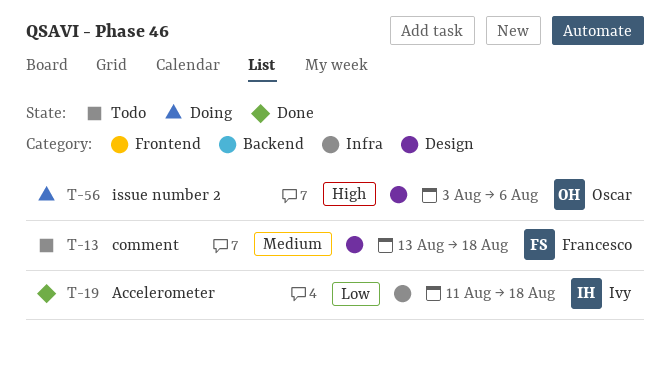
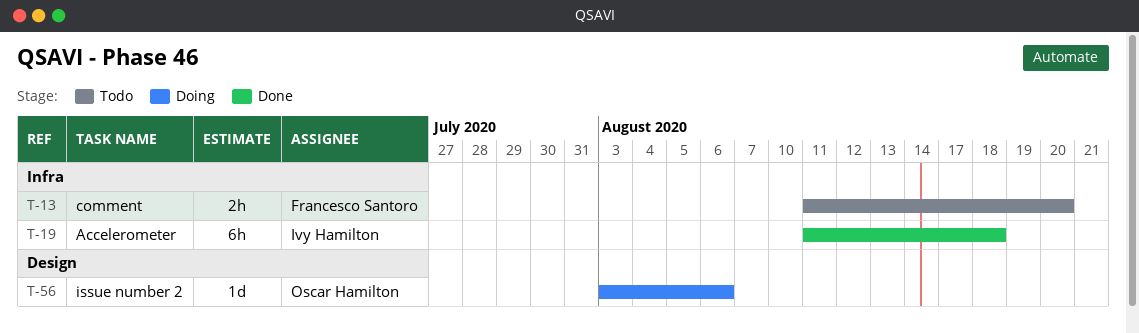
T-13, label: Design -> Infra
T-13, start: Aug 13 -> Aug 11
T-13, due: Aug 18 -> Aug 20

